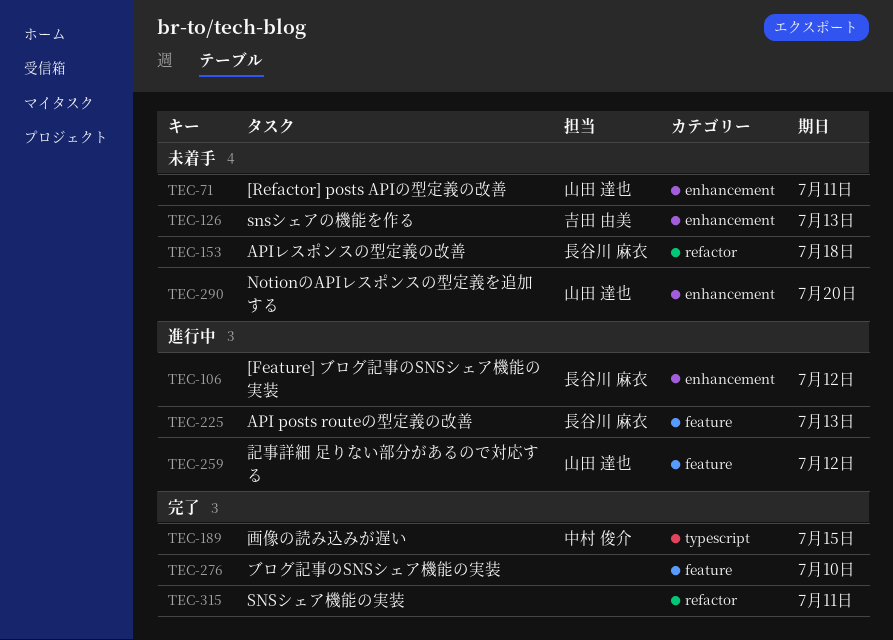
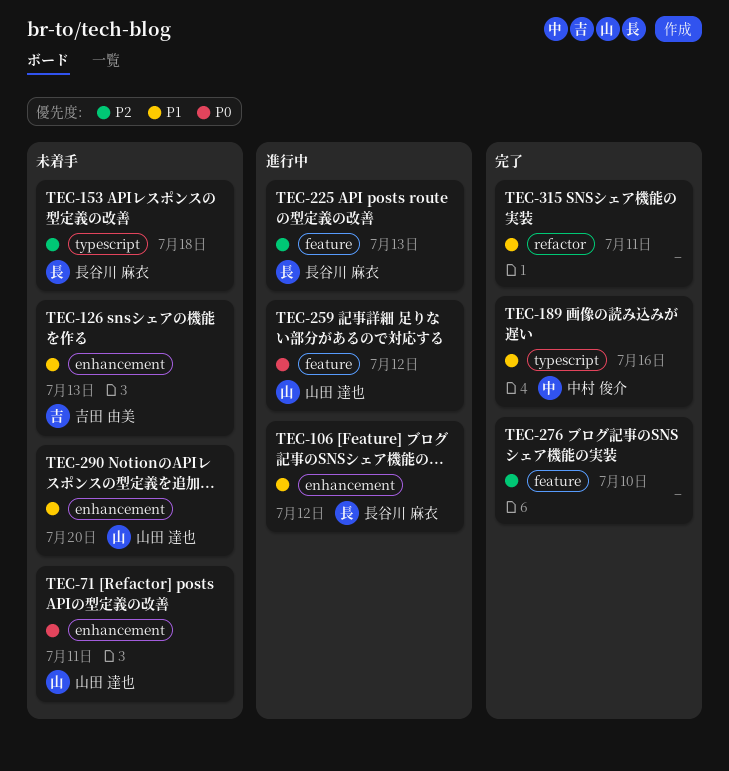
TEC-153, label: refactor -> typescript
TEC-189, due: Jul 15 -> Jul 16

